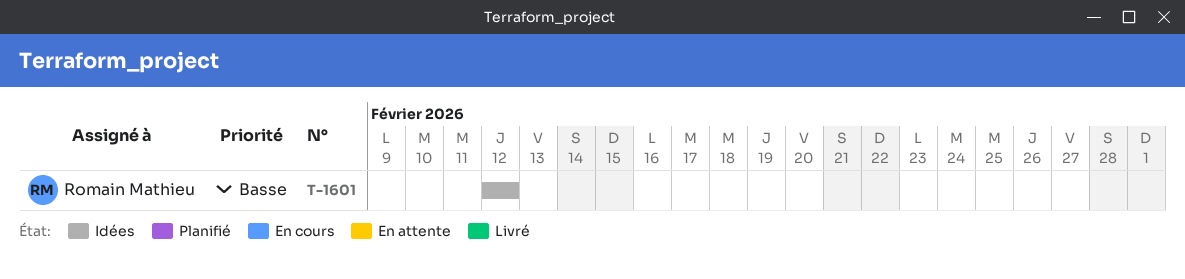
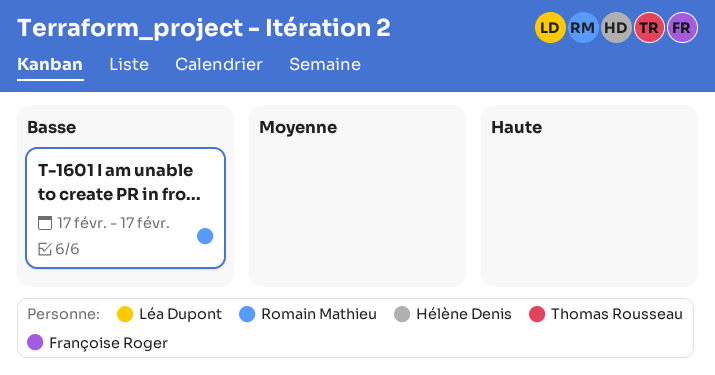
T-1601, start: Feb 12 -> Feb 17
T-1601, due: Feb 12 -> Feb 17

